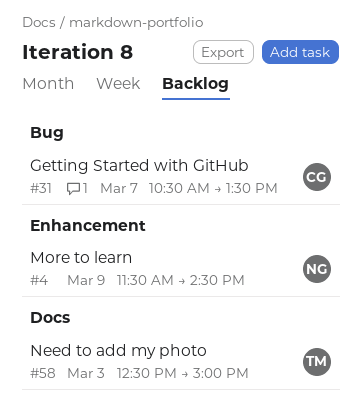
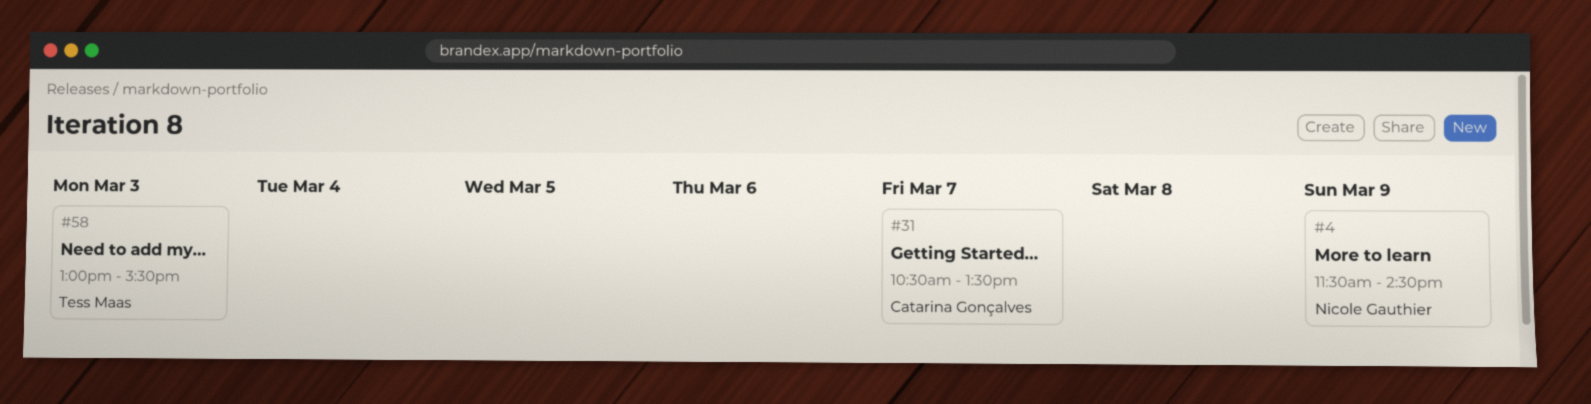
#58, begins: 12:30 -> 13:00
#58, ends: 15:00 -> 15:30

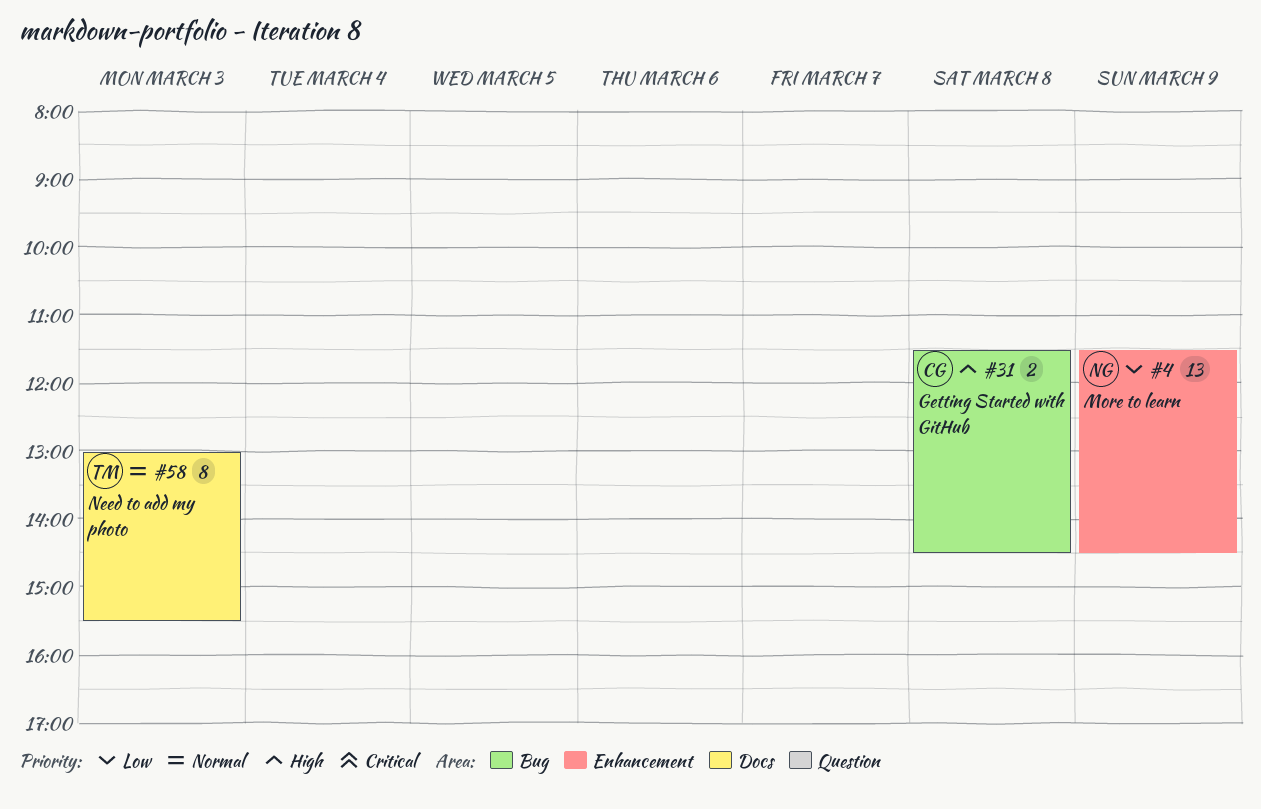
#31, day: Mar 7 -> Mar 8
#31, begins: 10:30 -> 11:30
#31, ends: 13:30 -> 14:30

